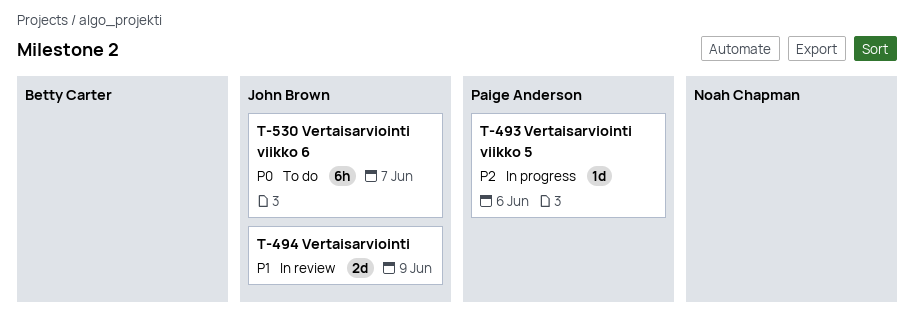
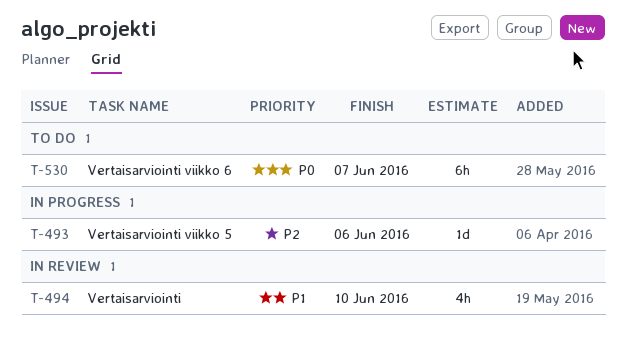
T-494, estimate: 2d -> 4h
T-494, due: Jun 9 -> Jun 10

